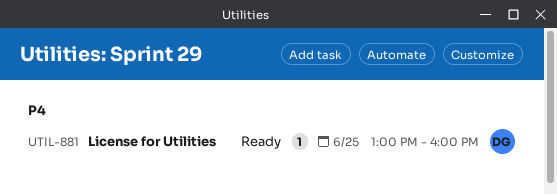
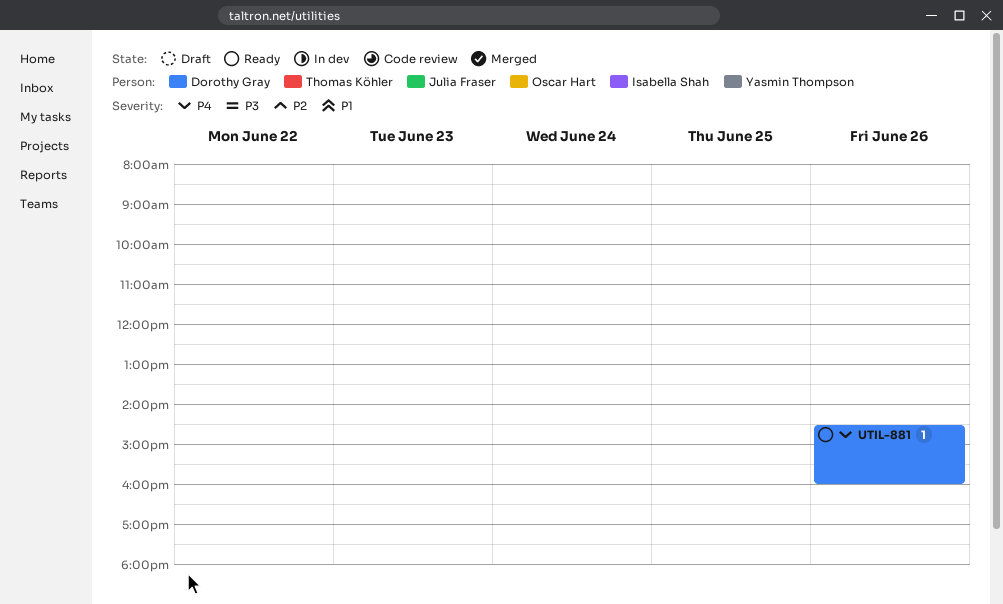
UTIL-881, day: Jun 25 -> Jun 26
UTIL-881, begins: 13:00 -> 14:30

